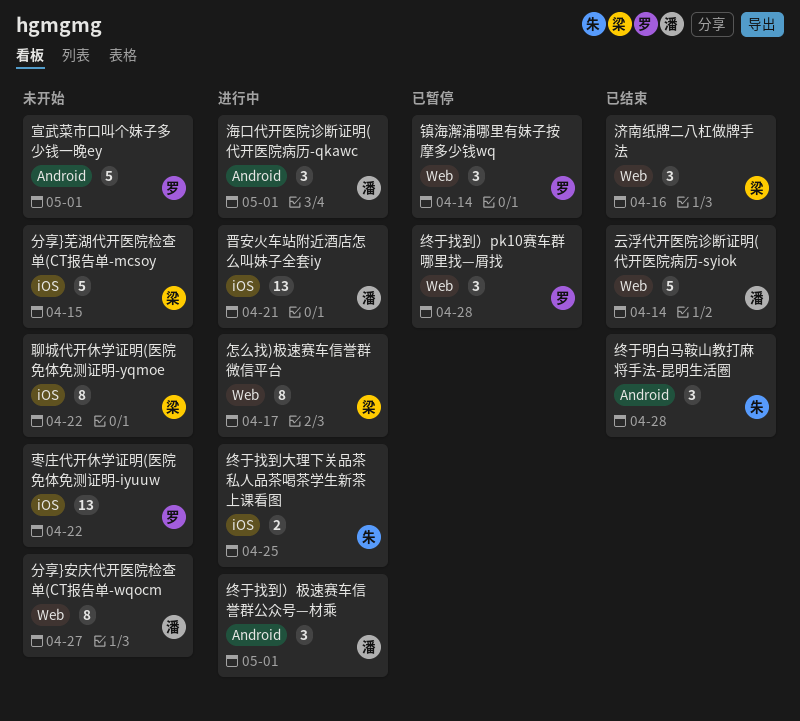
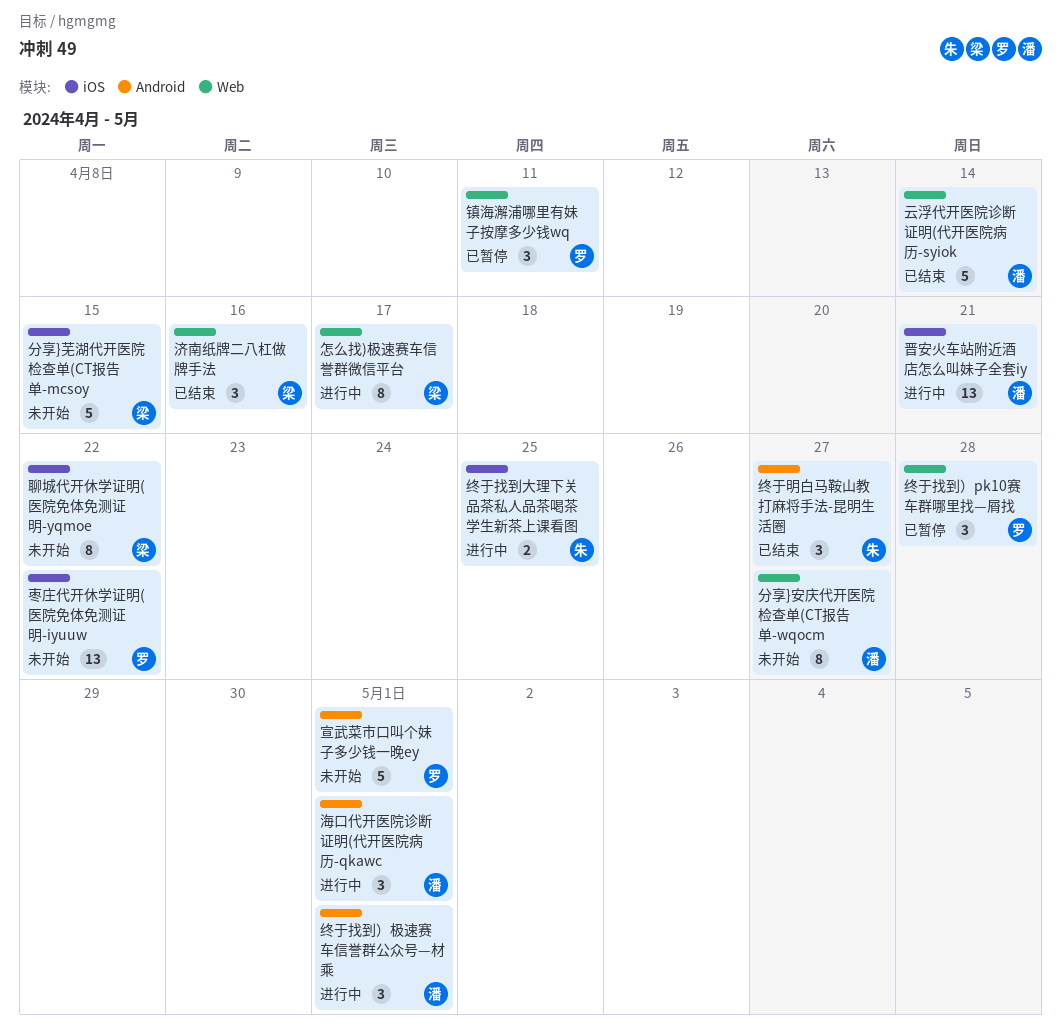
终于明白马鞍山教打麻将手法-昆明生活圈, due: Apr 28 -> Apr 27
镇海澥浦哪里有妹子按摩多少钱wq, due: Apr 14 -> Apr 11

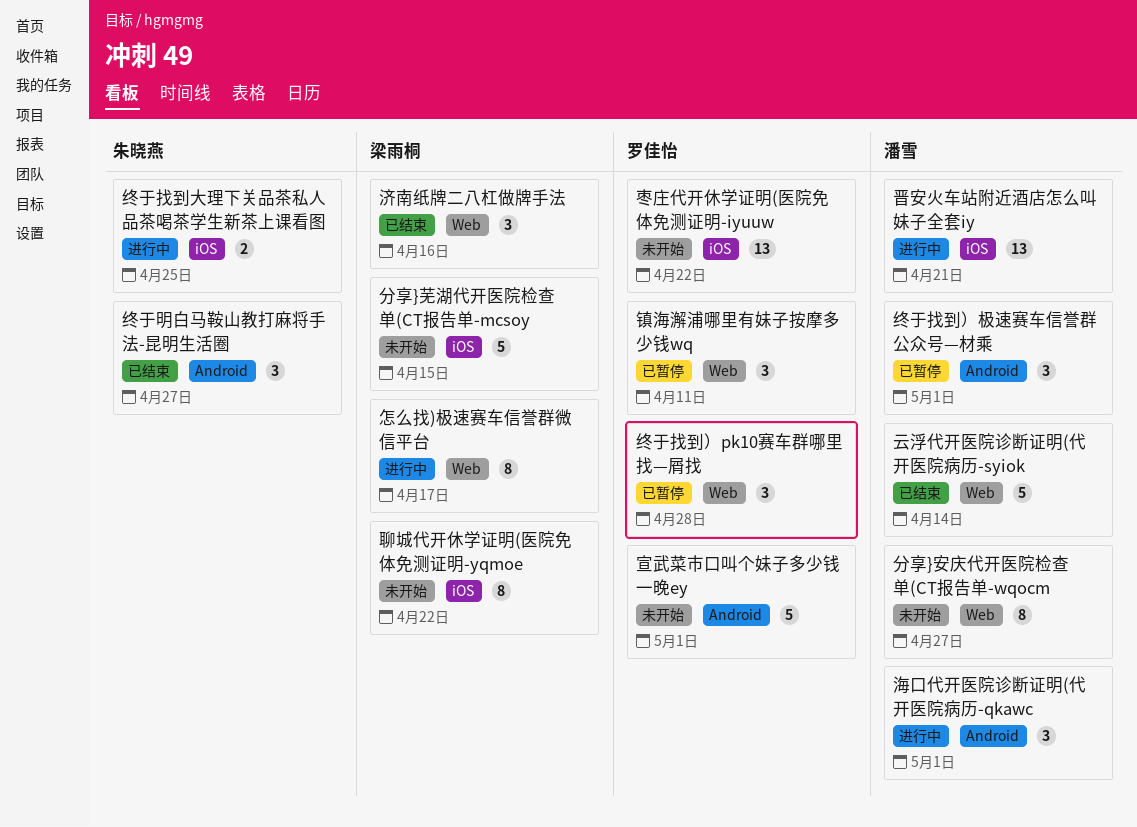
终于找到）极速赛车信誉群公众号—材乘, status: 进行中 -> 已暂停

